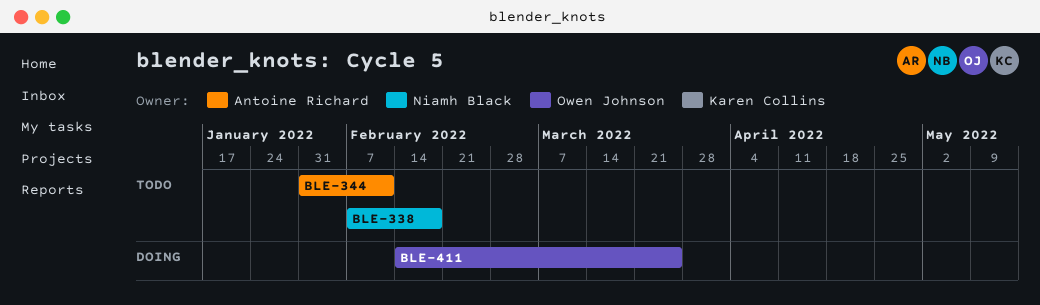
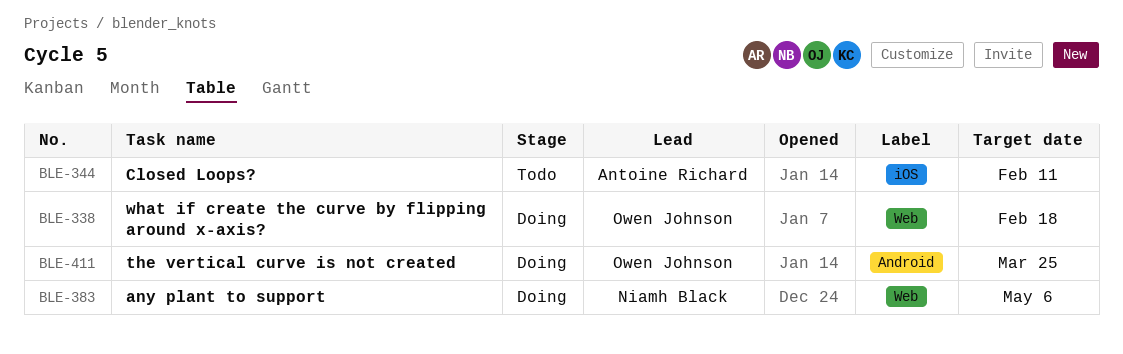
BLE-338, status: Todo -> Doing
BLE-338, owner: Niamh Black -> Owen Johnson
BLE-383: none -> present

